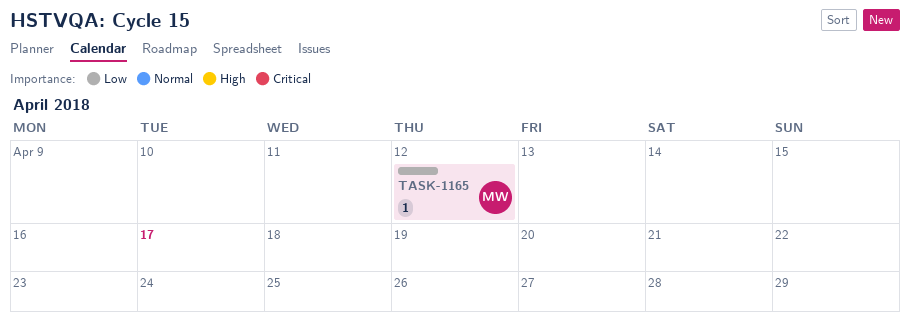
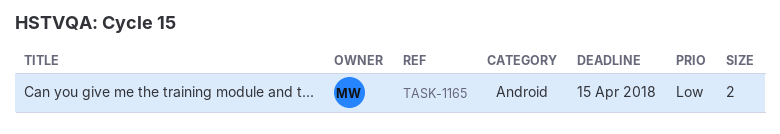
TASK-1165, estimate: 1 -> 2
TASK-1165, due: Apr 12 -> Apr 15

